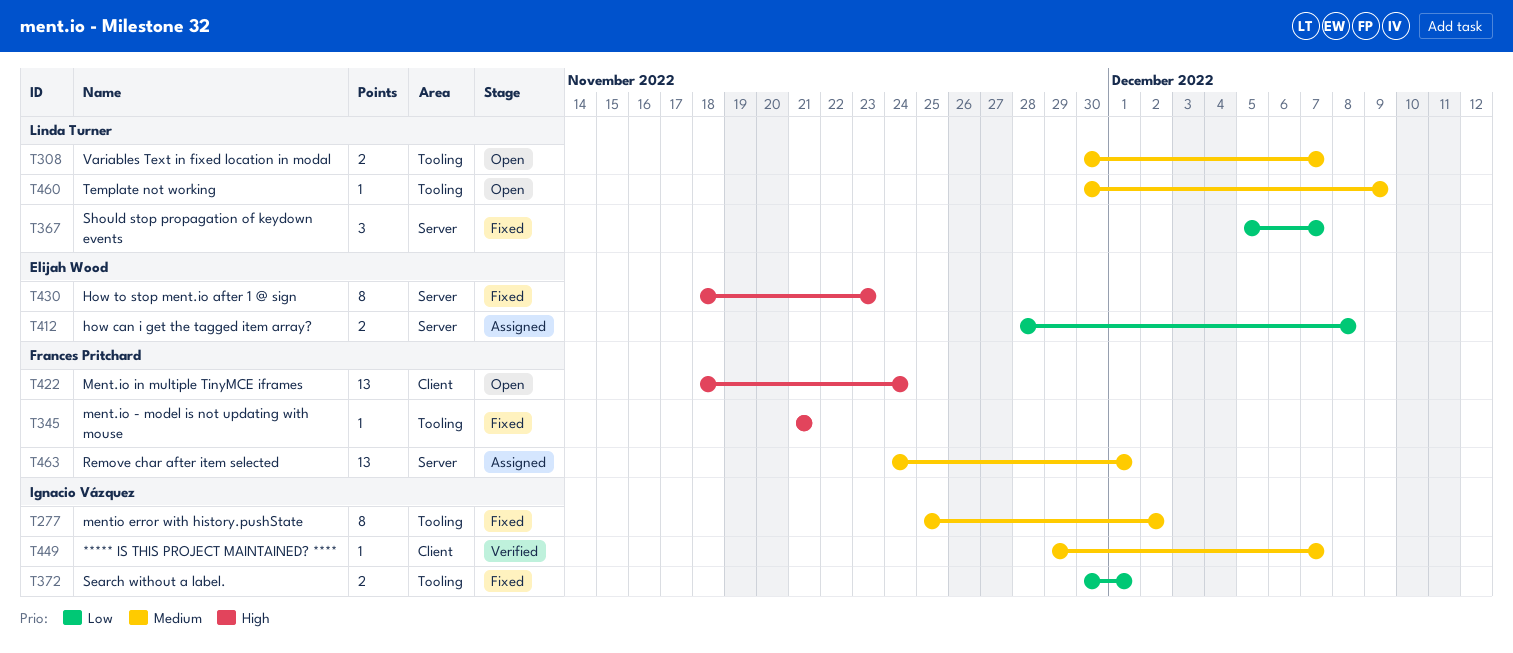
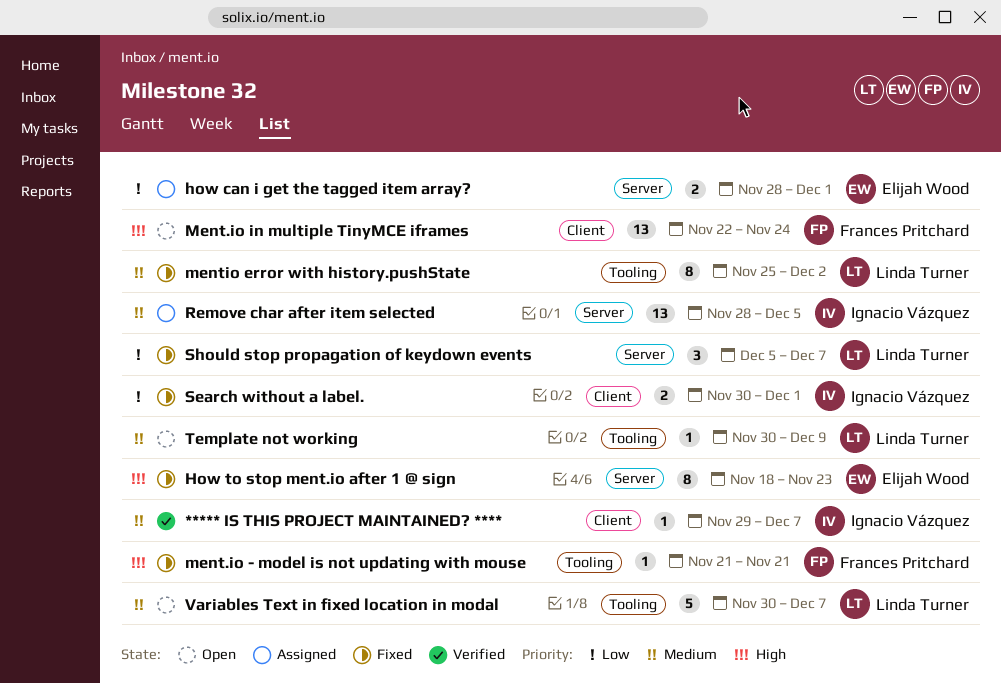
how can i get the tagged item array?, due: Dec 8 -> Dec 1
Ment.io in multiple TinyMCE iframes, start: Nov 18 -> Nov 22
mentio error with history.pushState, owner: Ignacio Vázquez -> Linda Turner
Remove char after item selected, owner: Frances Pritchard -> Ignacio Vázquez
Remove char after item selected, start: Nov 24 -> Nov 28
Remove char after item selected, due: Dec 1 -> Dec 5
Search without a label., label: Tooling -> Client
Variables Text in fixed location in modal, estimate: 2 -> 5

